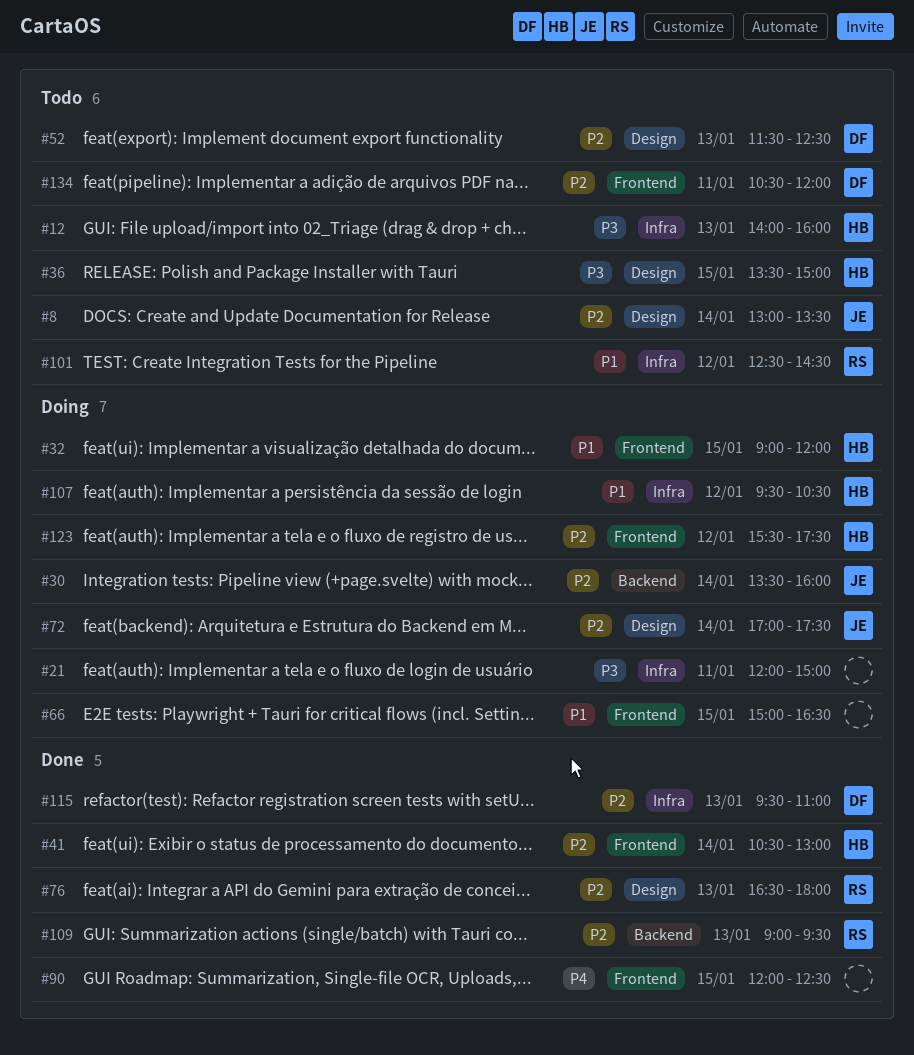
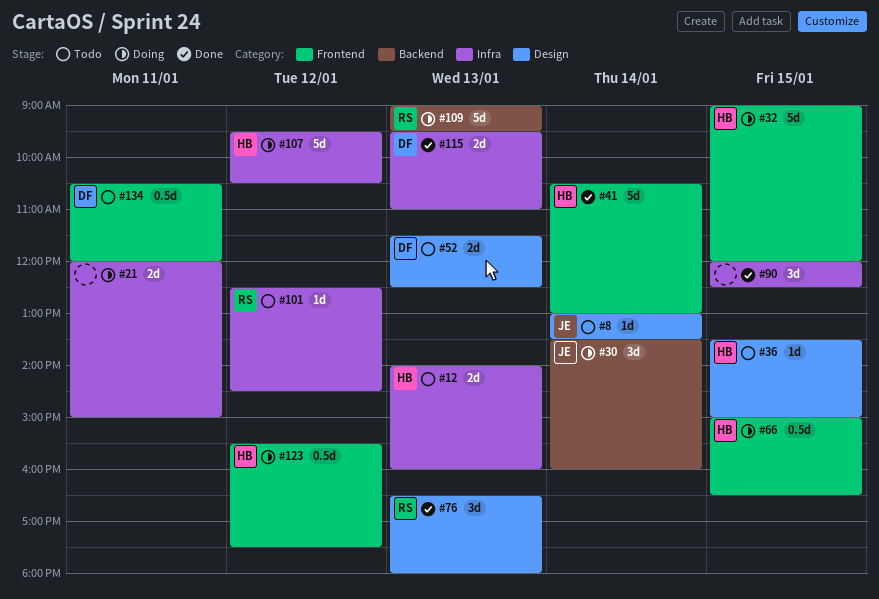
#66, owner: none -> HB
#72: present -> none
#90, label: Frontend -> Infra
#109, status: Done -> Doing

